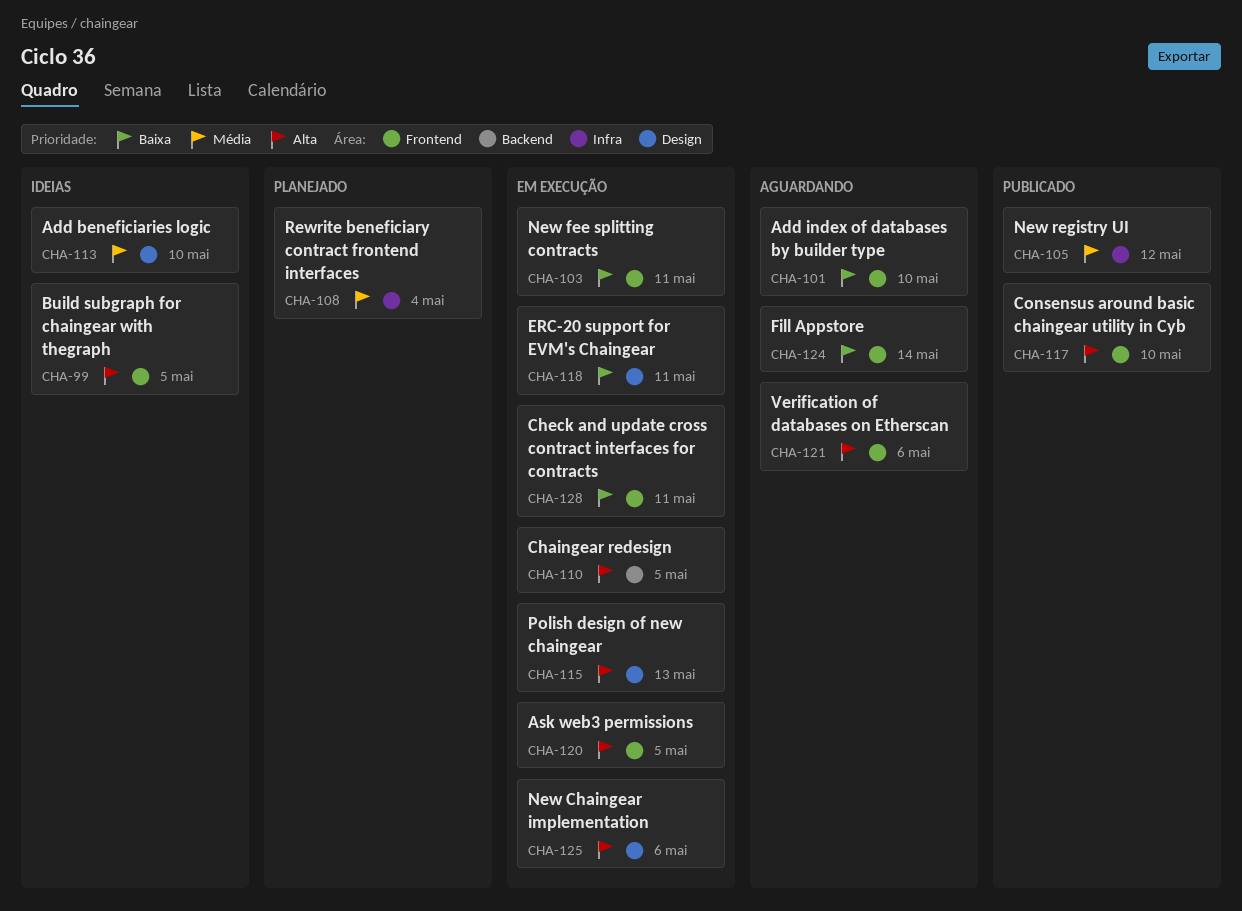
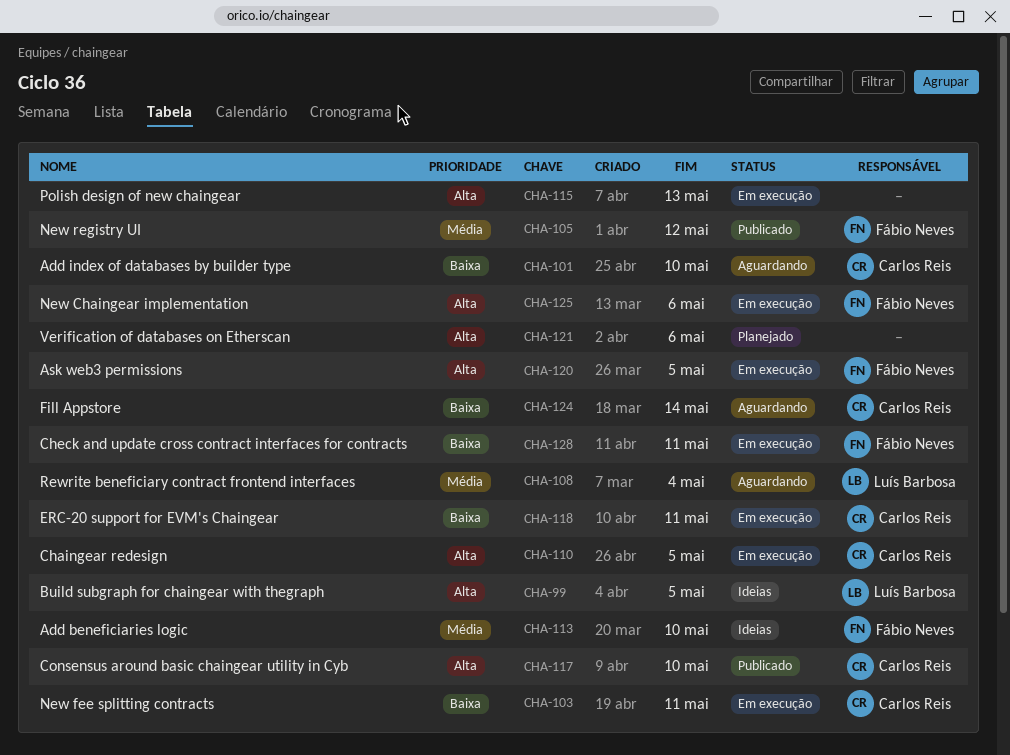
CHA-108, status: Planejado -> Aguardando
CHA-121, status: Aguardando -> Planejado

